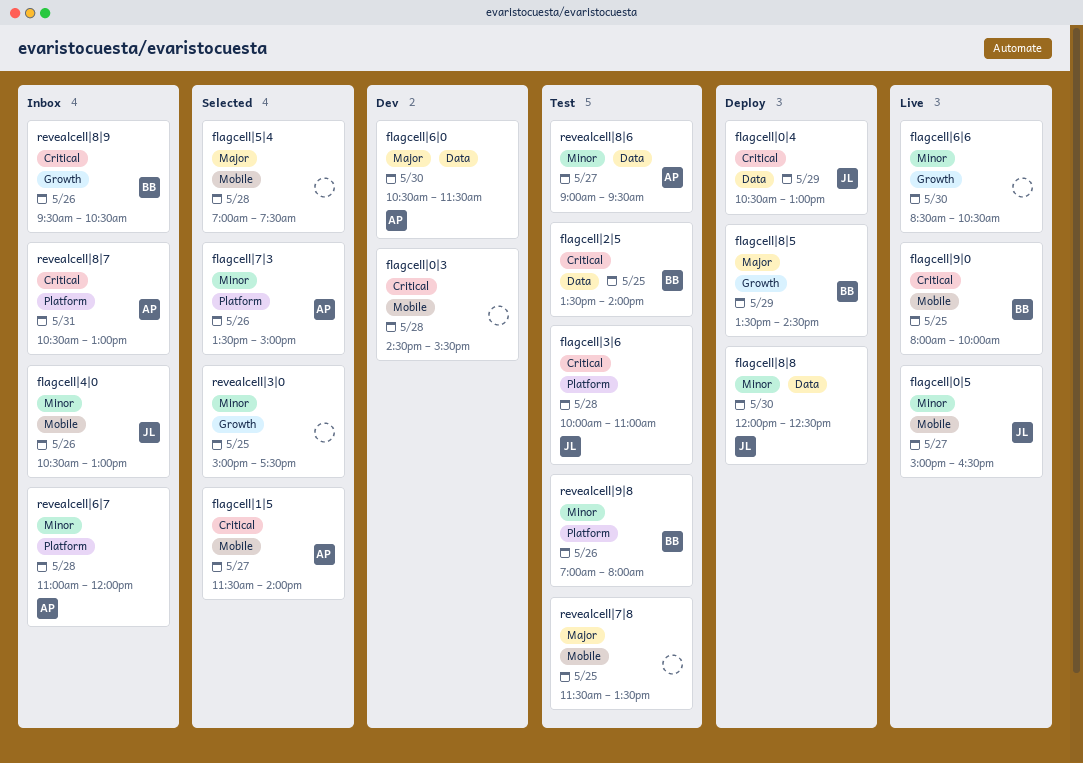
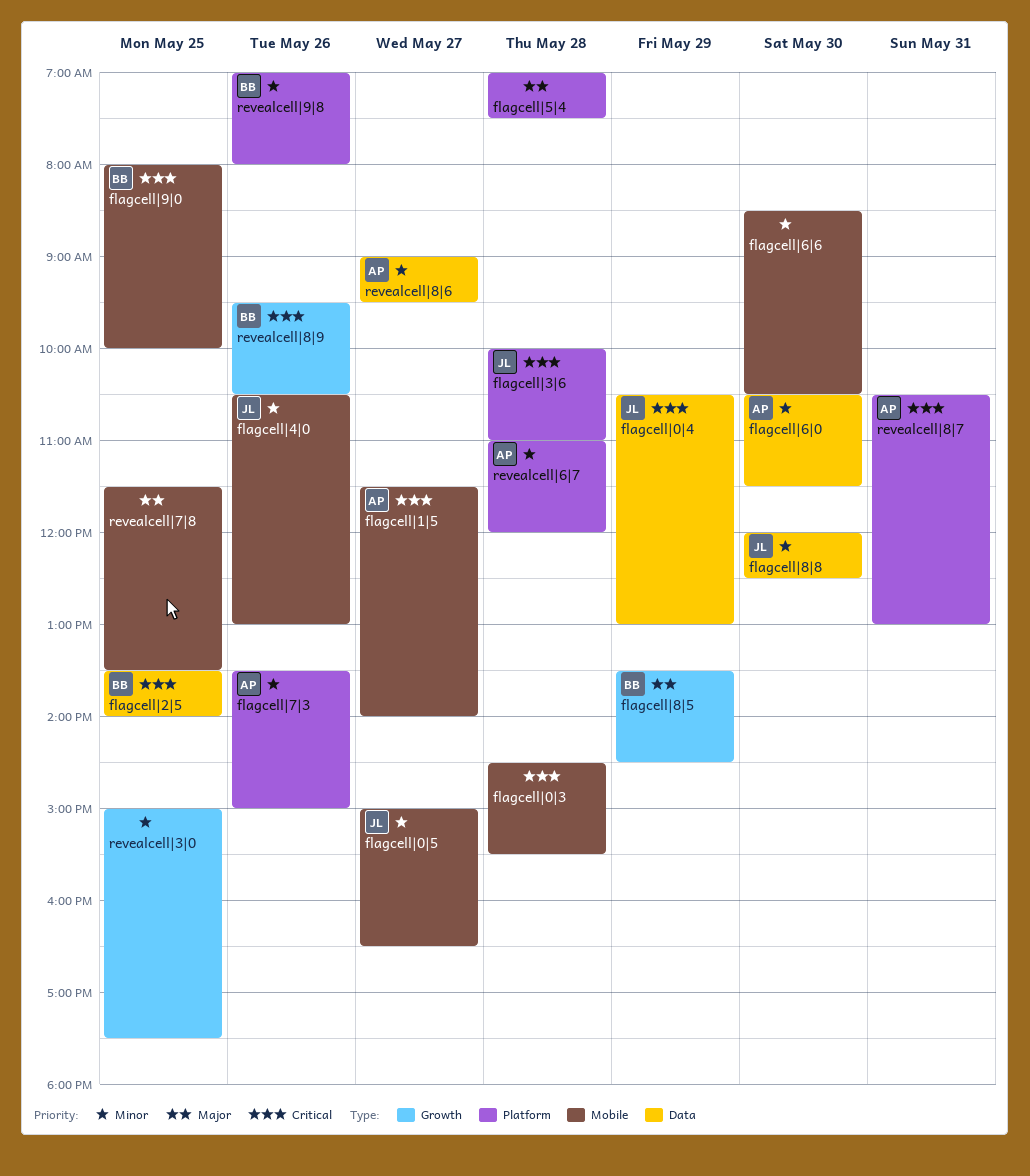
flagcell|5|4, label: Mobile -> Platform
flagcell|6|0, priority: Major -> Minor
flagcell|6|6, label: Growth -> Mobile

